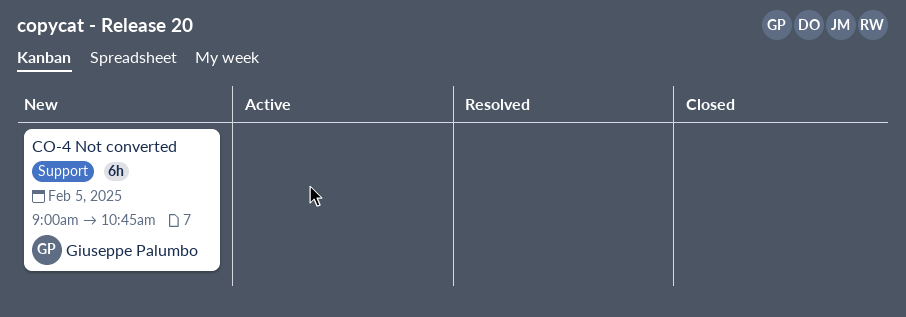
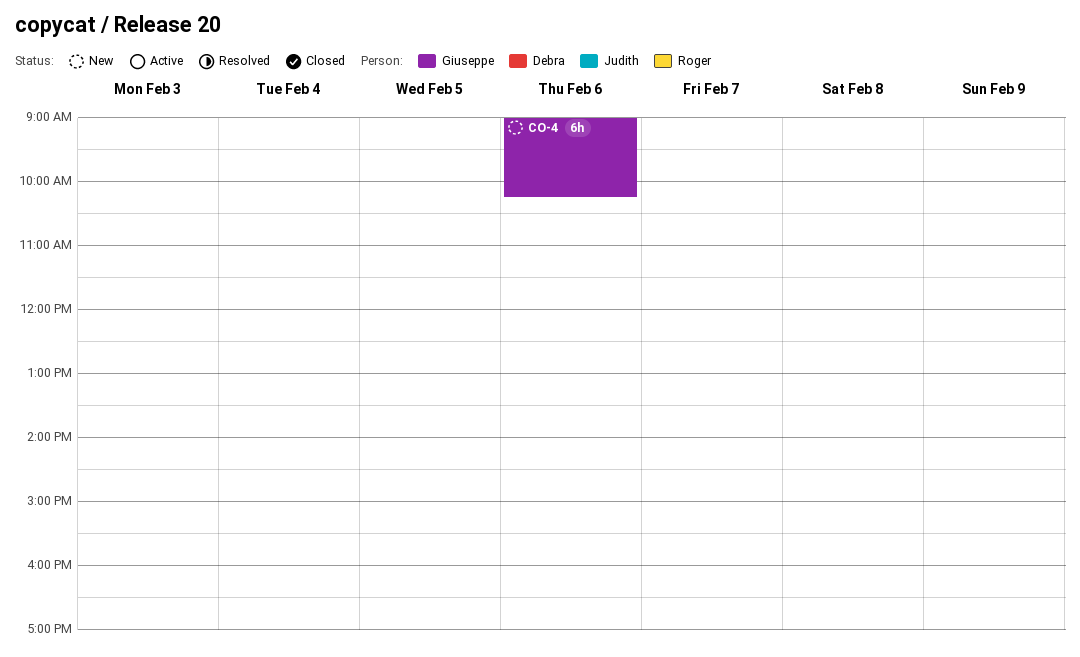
CO-4, day: Feb 5 -> Feb 6
CO-4, ends: 10:45 -> 10:15

